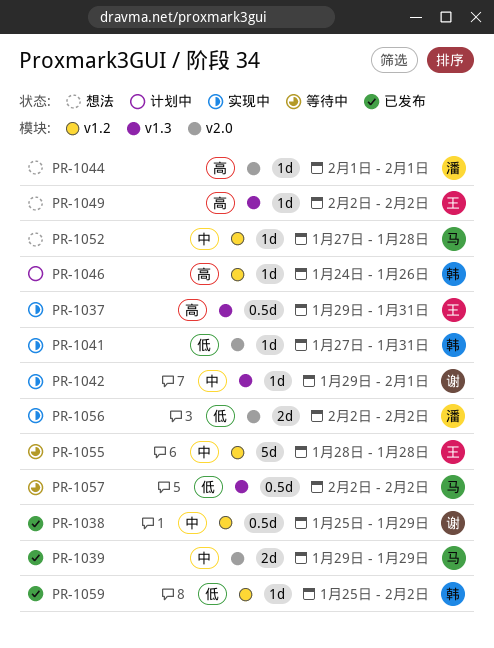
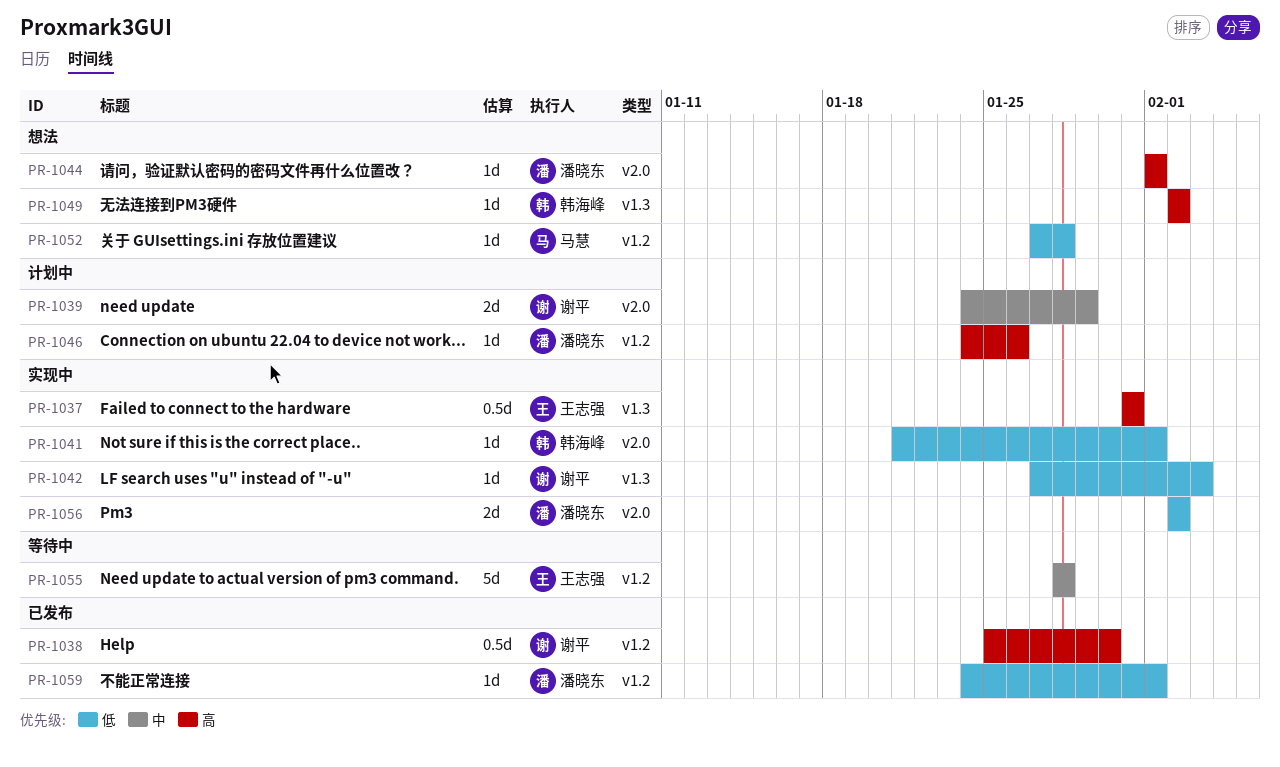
PR-1037, start: Jan 29 -> Jan 31
PR-1038, priority: 中 -> 高
PR-1038, due: Jan 29 -> Jan 30
PR-1039, status: 已发布 -> 计划中
PR-1039, owner: 马慧 -> 谢平
PR-1039, start: Jan 29 -> Jan 24
PR-1041, start: Jan 27 -> Jan 21
PR-1041, due: Jan 31 -> Feb 1
PR-1042, priority: 中 -> 低
PR-1042, start: Jan 29 -> Jan 27
PR-1042, due: Feb 1 -> Feb 3
PR-1046, owner: 韩海峰 -> 潘晓东
PR-1049, owner: 王志强 -> 韩海峰
PR-1052, priority: 中 -> 低
PR-1057: present -> none
PR-1059, owner: 韩海峰 -> 潘晓东
PR-1059, start: Jan 25 -> Jan 24
PR-1059, due: Feb 2 -> Feb 1

